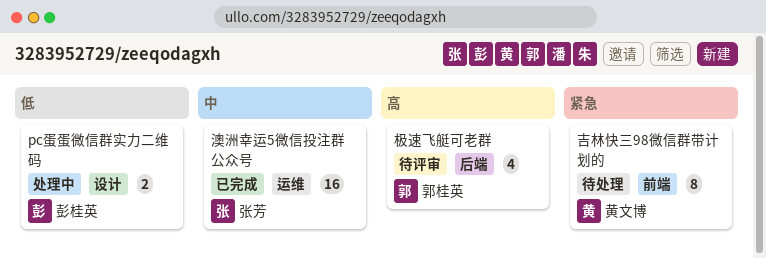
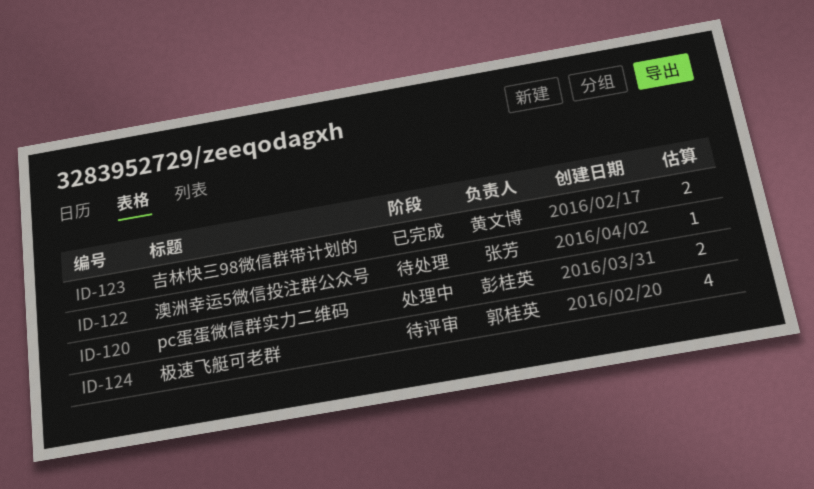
吉林快三98微信群带计划的, status: 待处理 -> 已完成
吉林快三98微信群带计划的, estimate: 8 -> 2
澳洲幸运5微信投注群公众号, status: 已完成 -> 待处理
澳洲幸运5微信投注群公众号, estimate: 16 -> 1

